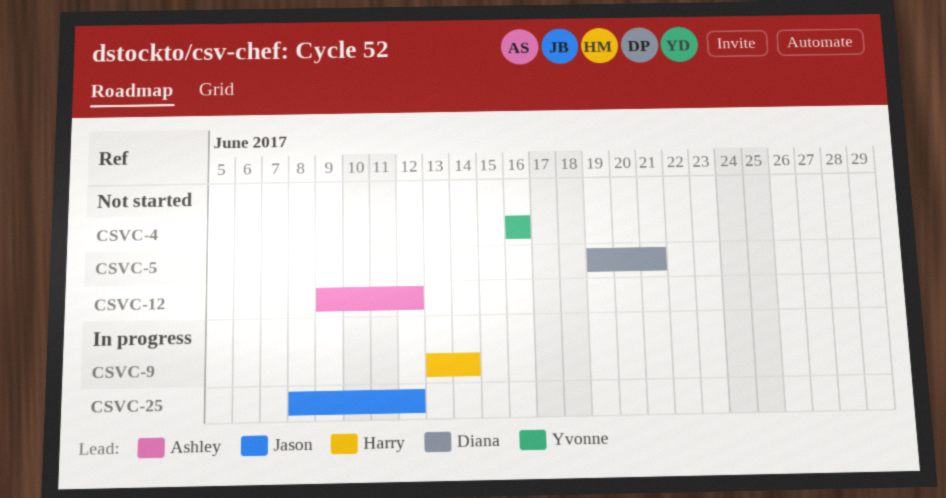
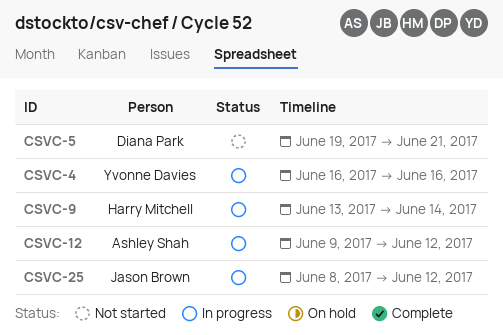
CSVC-4, status: Not started -> In progress
CSVC-12, status: Not started -> In progress

